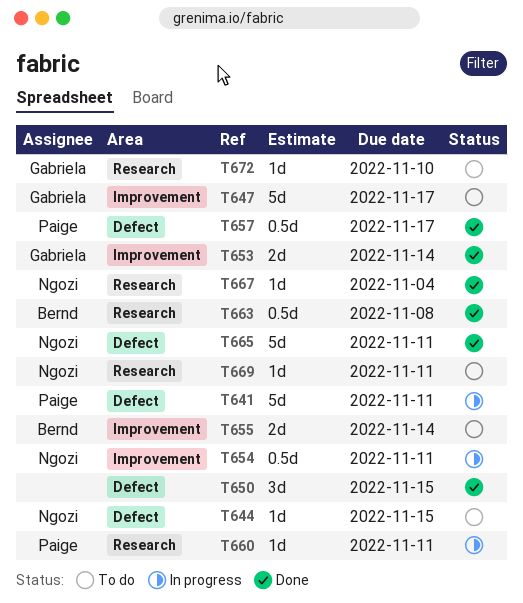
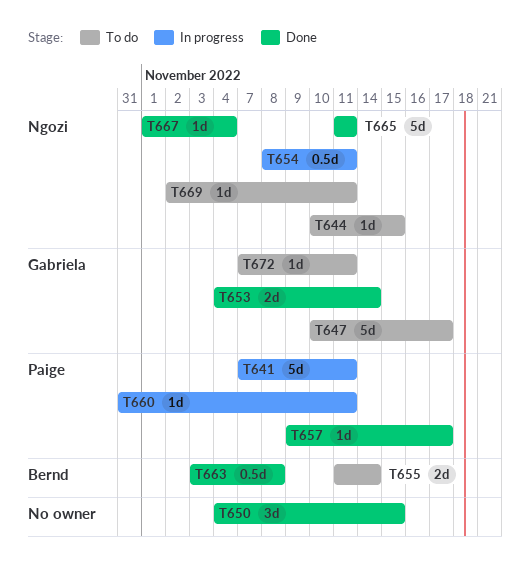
T657, estimate: 0.5d -> 1d
T672, due: Nov 10 -> Nov 11

